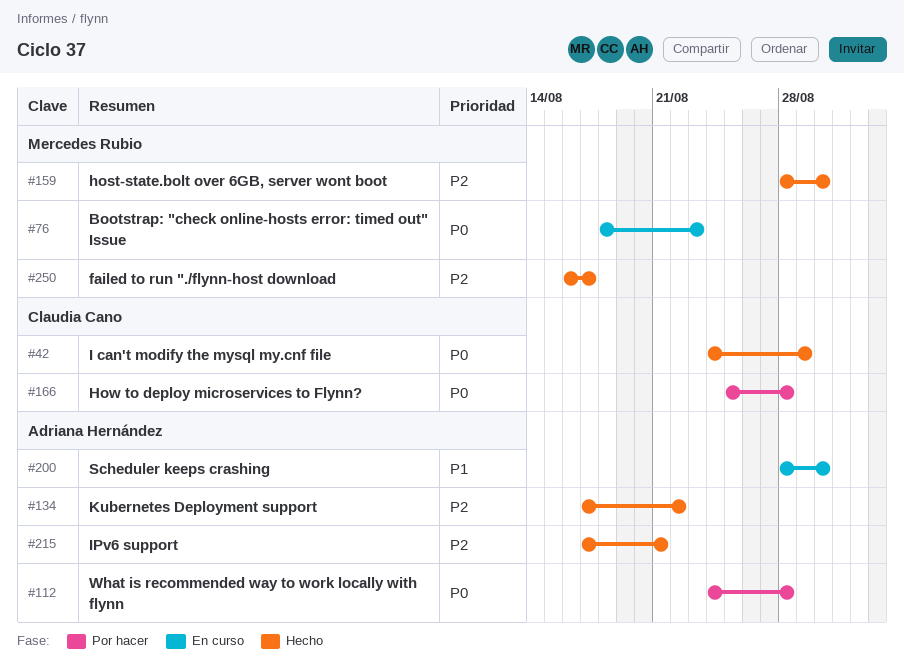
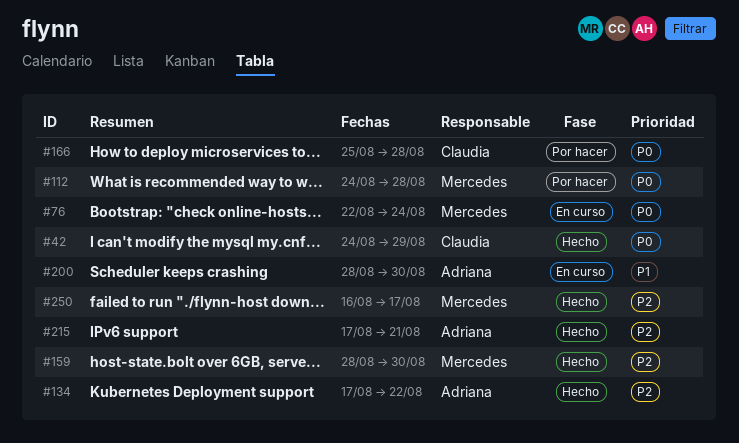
#76, start: Aug 18 -> Aug 22
#76, due: Aug 23 -> Aug 24
#112, owner: Adriana Hernández -> Mercedes Rubio

